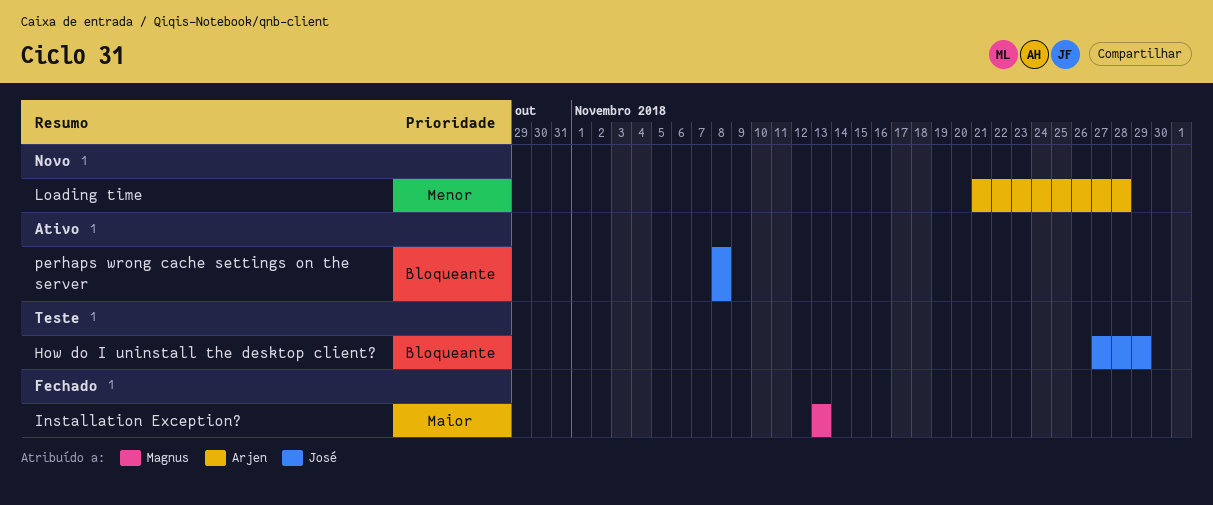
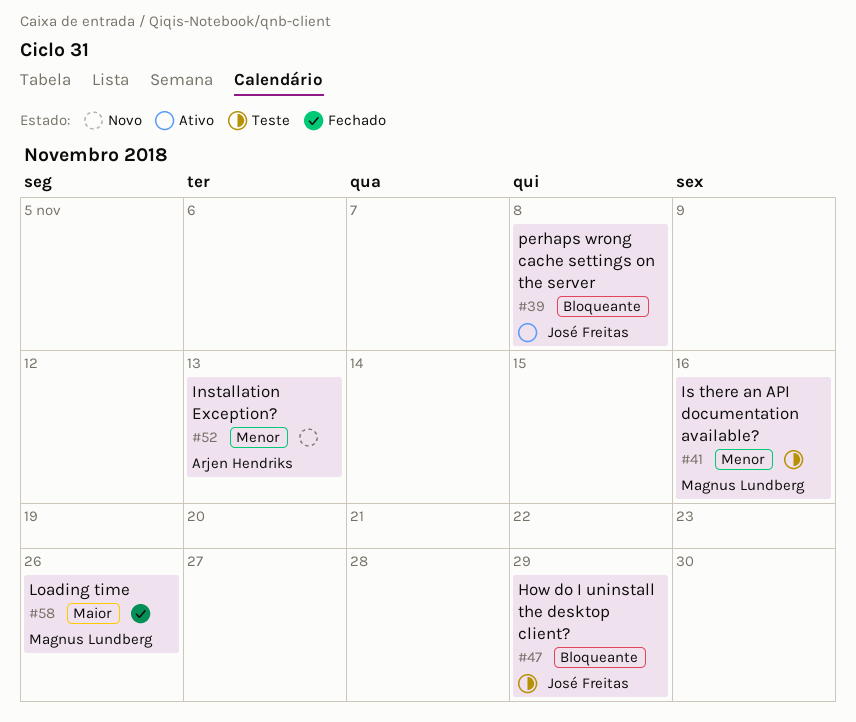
Installation Exception?, status: Fechado -> Novo
Installation Exception?, owner: Magnus Lundberg -> Arjen Hendriks
Installation Exception?, priority: Maior -> Menor
Is there an API documentation available?: none -> present
Loading time, status: Novo -> Fechado
Loading time, owner: Arjen Hendriks -> Magnus Lundberg
Loading time, priority: Menor -> Maior
Loading time, due: Nov 28 -> Nov 26

